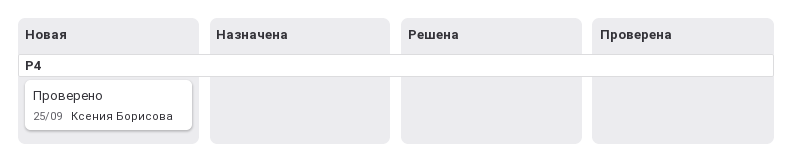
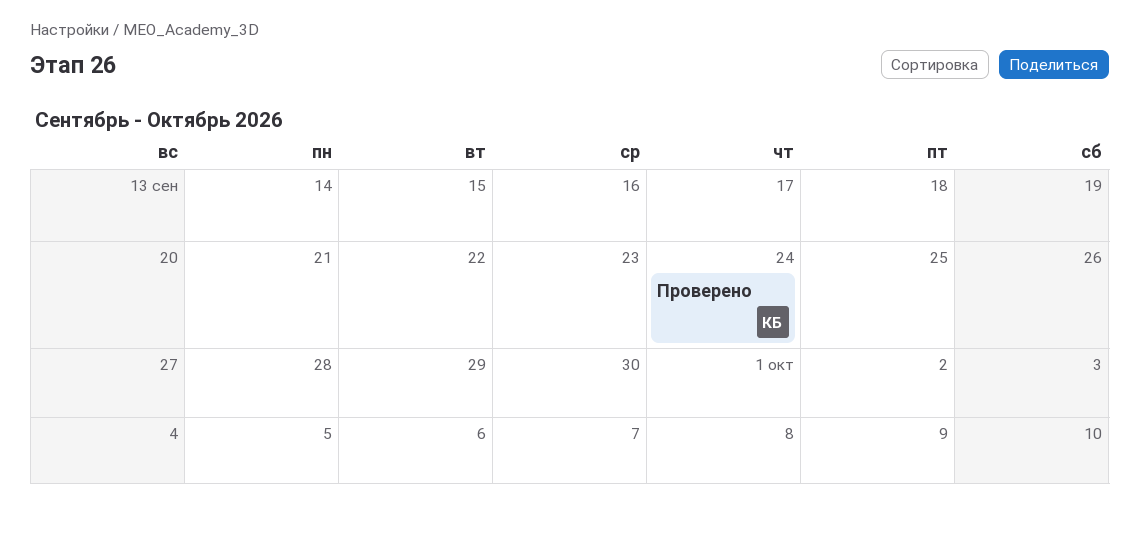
Проверено, due: Sep 25 -> Sep 24

